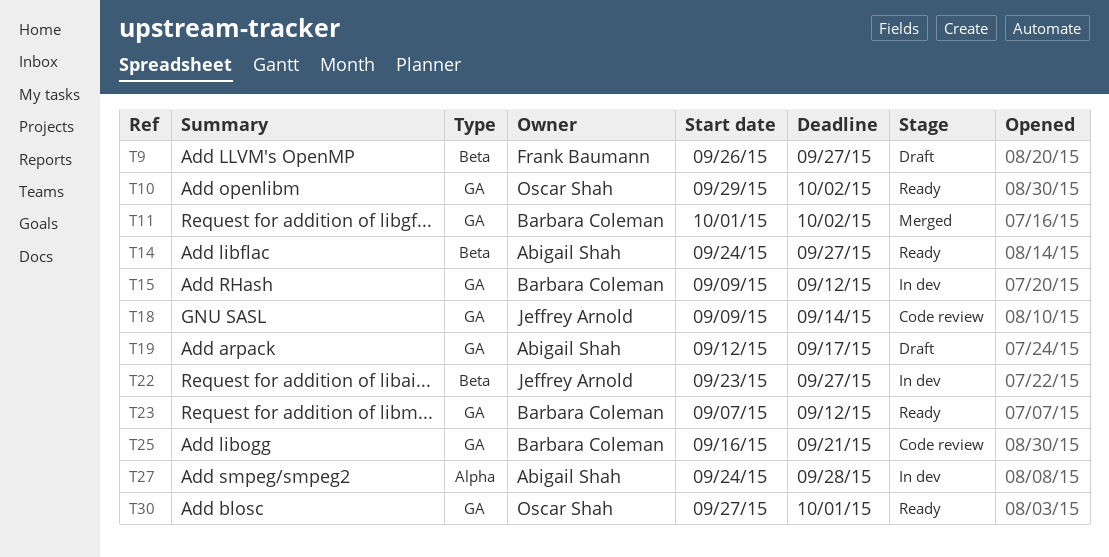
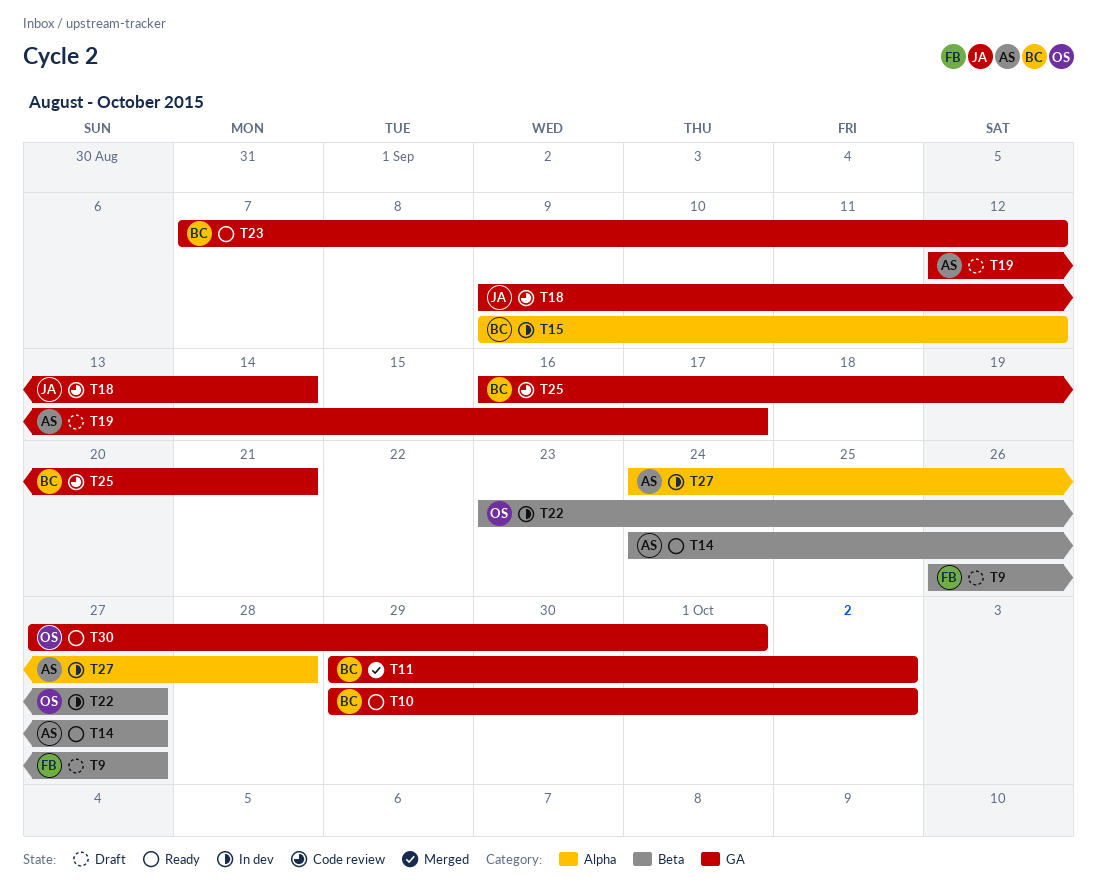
T10, owner: Oscar Shah -> Barbara Coleman
T11, start: Oct 1 -> Sep 29
T15, label: GA -> Alpha
T22, owner: Jeffrey Arnold -> Oscar Shah

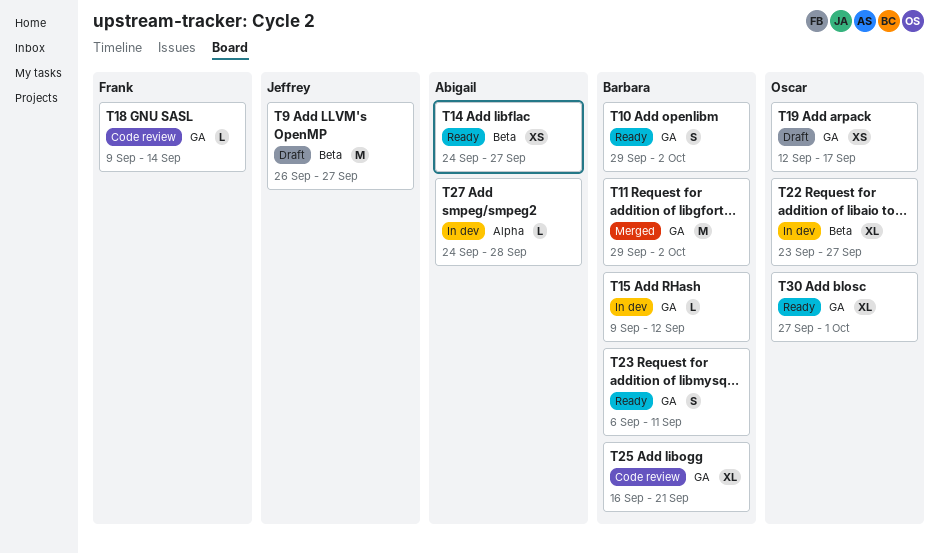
T9, owner: Frank -> Jeffrey
T15, label: Alpha -> GA
T18, owner: Jeffrey -> Frank
T19, owner: Abigail -> Oscar
T23, start: Sep 7 -> Sep 6
T23, due: Sep 12 -> Sep 11

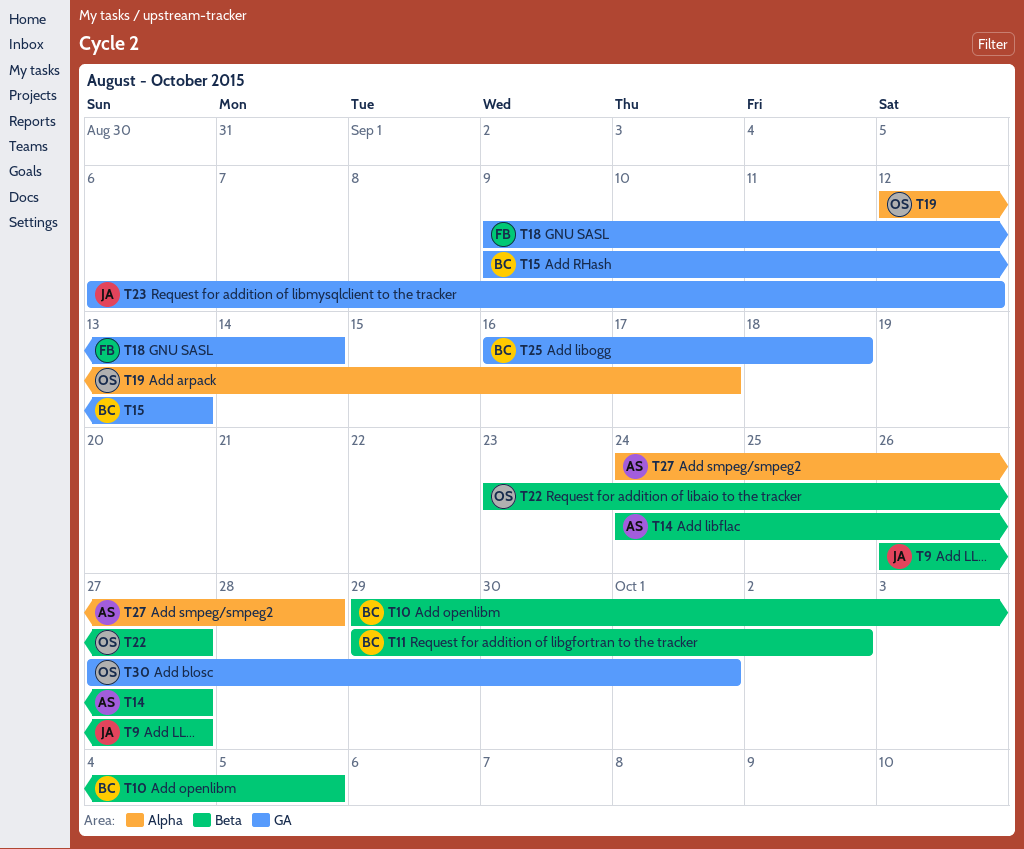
T10, label: GA -> Beta
T10, due: Oct 2 -> Oct 5
T11, label: GA -> Beta
T15, due: Sep 12 -> Sep 13
T19, label: GA -> Alpha
T23, owner: Barbara -> Jeffrey
T23, due: Sep 11 -> Sep 12
T25, due: Sep 21 -> Sep 18

